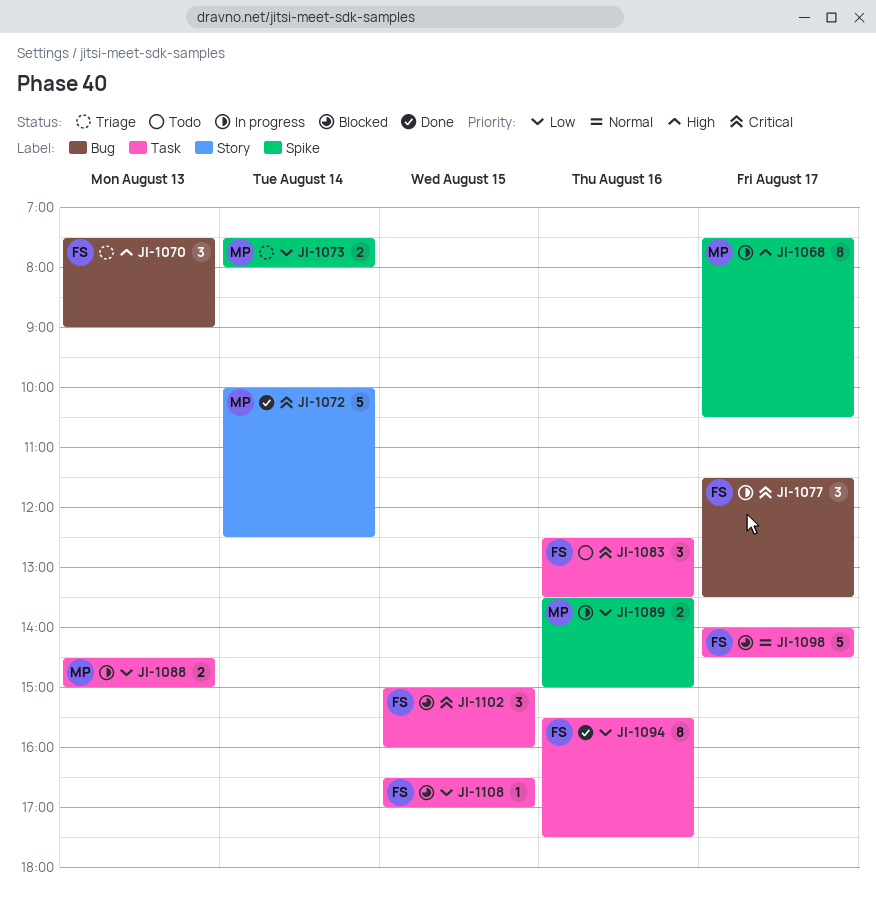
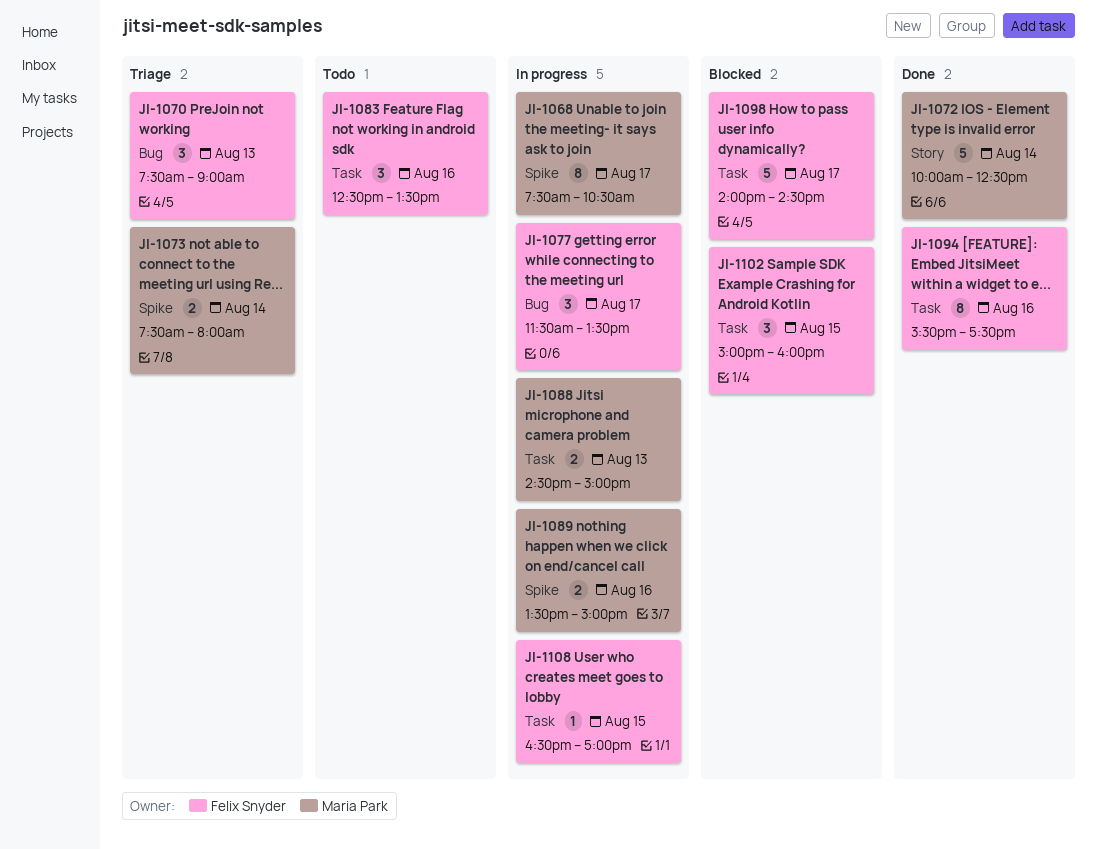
JI-1108, status: Blocked -> In progress

